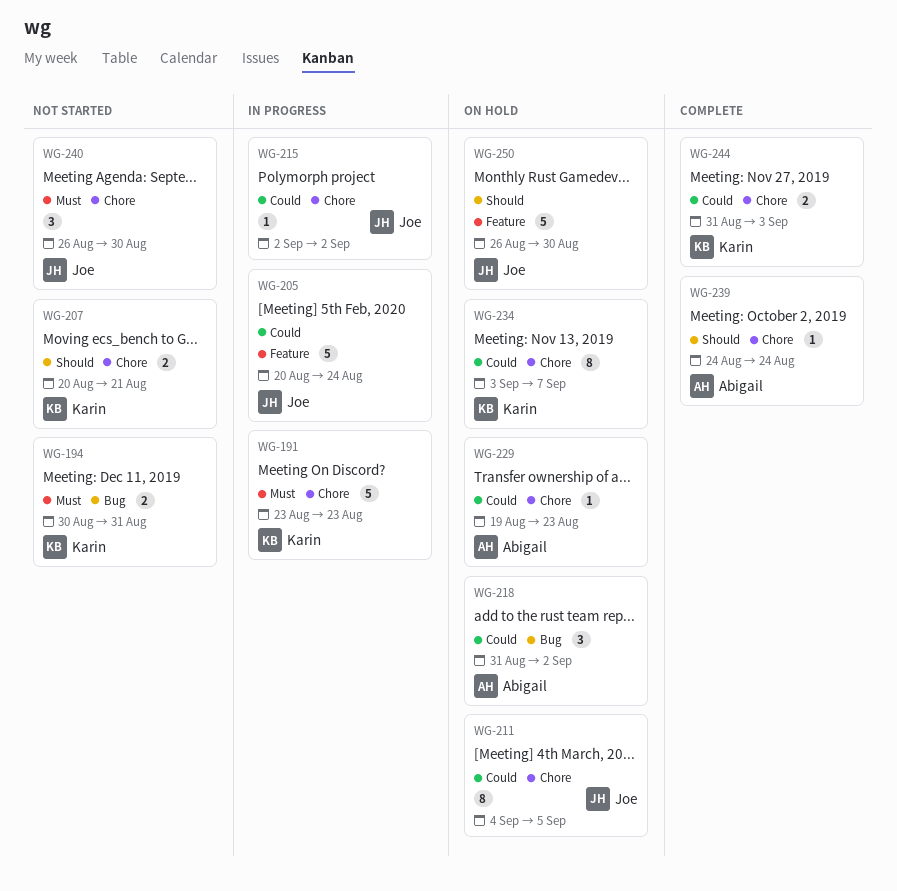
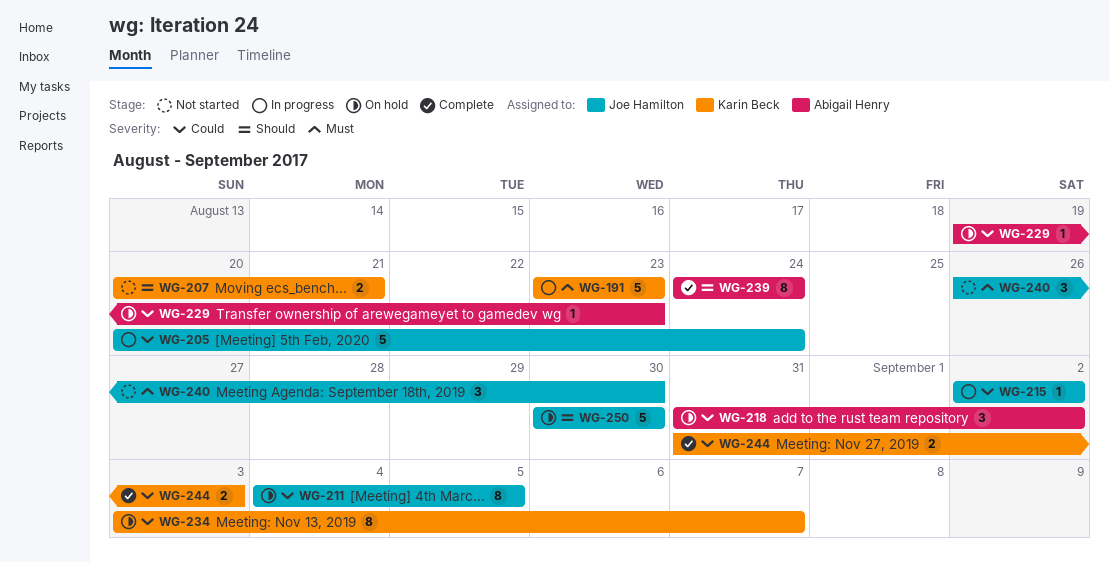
WG-194: present -> none
WG-239, estimate: 1 -> 8
WG-250, start: Aug 26 -> Aug 30

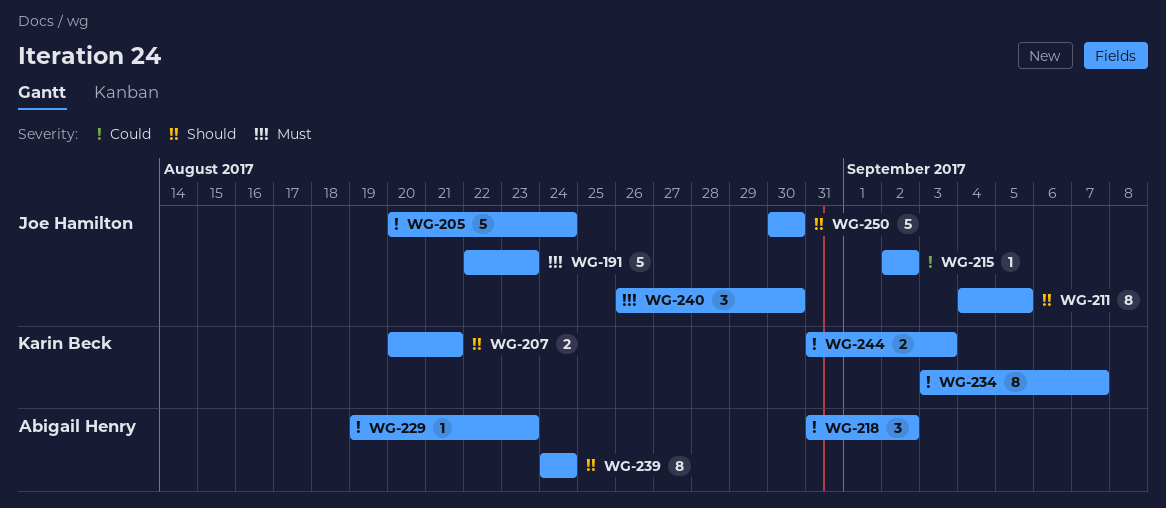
WG-191, owner: Karin Beck -> Joe Hamilton
WG-191, start: Aug 23 -> Aug 22
WG-211, priority: Could -> Should

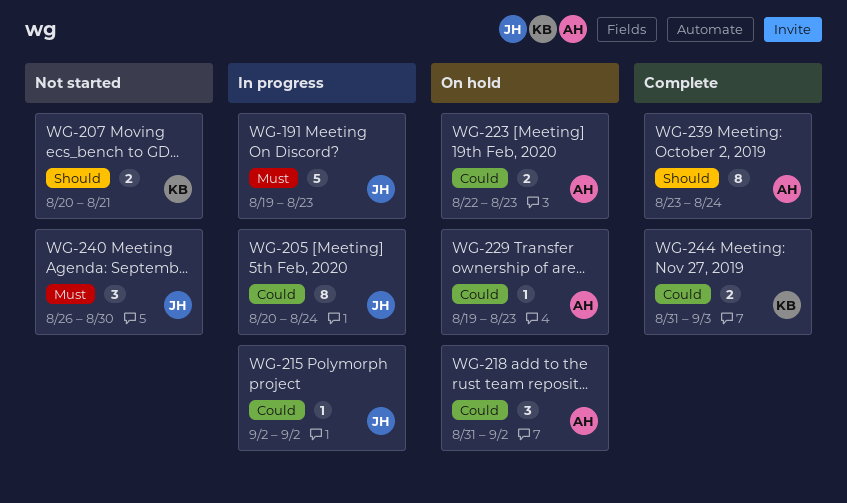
WG-191, start: Aug 22 -> Aug 19
WG-205, estimate: 5 -> 8
WG-211: present -> none
WG-223: none -> present
WG-234: present -> none
WG-239, start: Aug 24 -> Aug 23
WG-250: present -> none

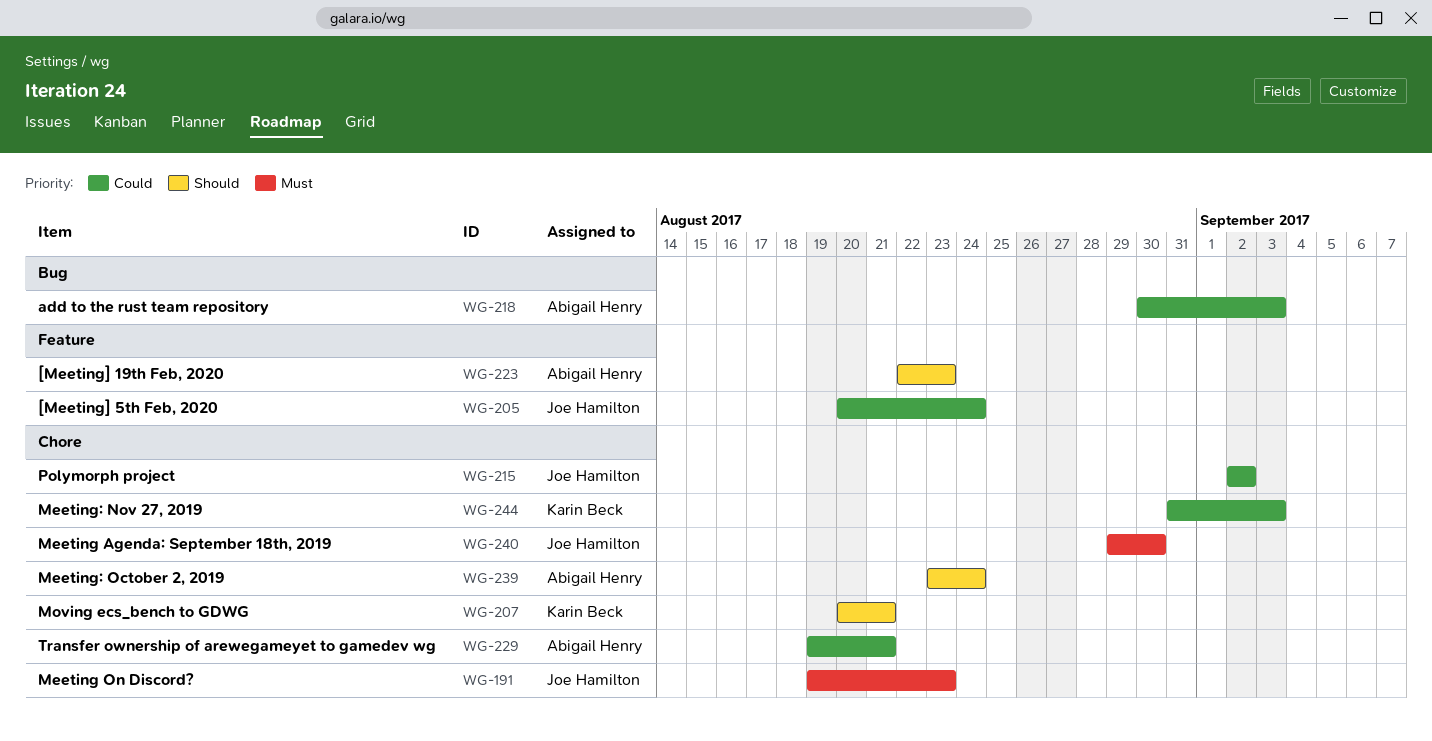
WG-218, start: Aug 31 -> Aug 30
WG-218, due: Sep 2 -> Sep 3
WG-223, priority: Could -> Should
WG-229, due: Aug 23 -> Aug 21
WG-240, start: Aug 26 -> Aug 29

